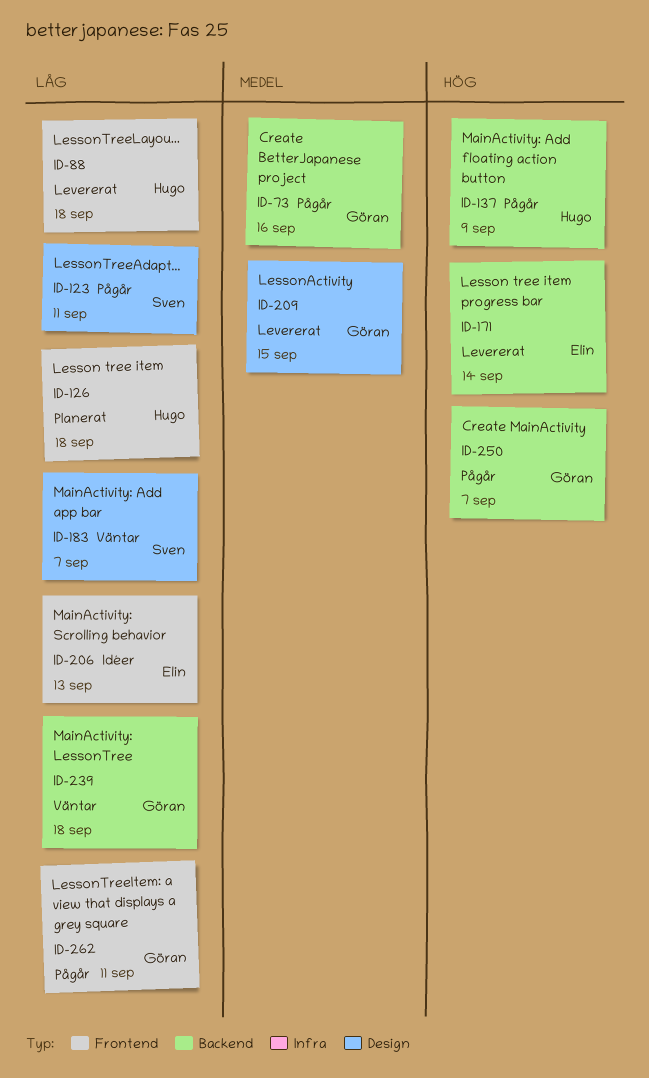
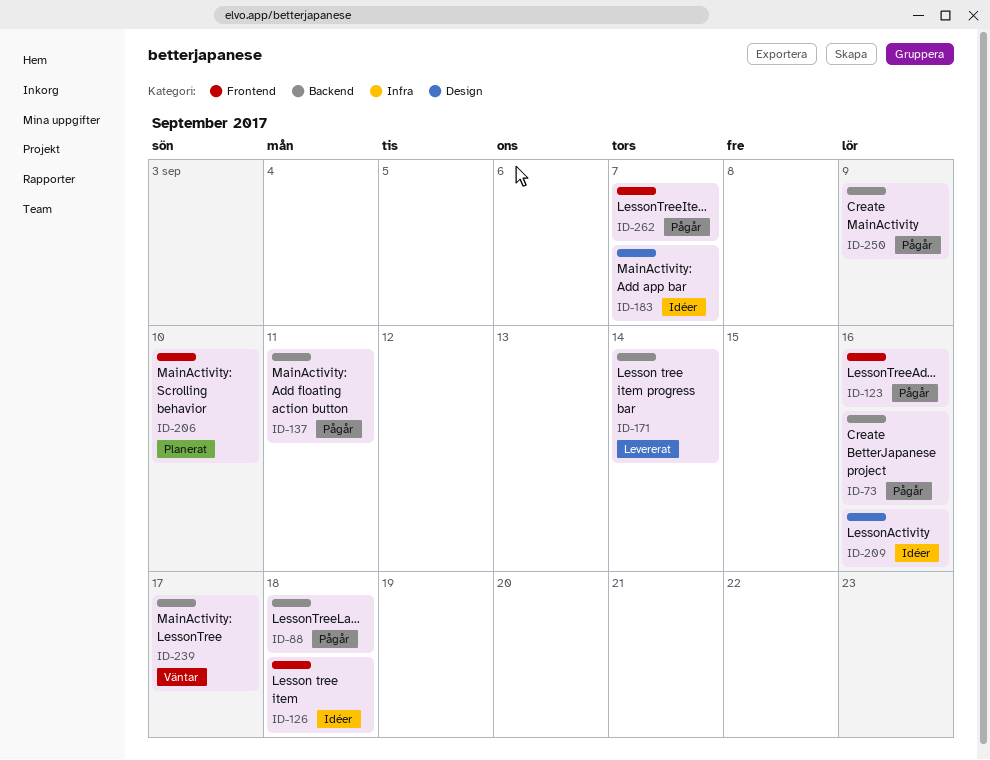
ID-88, status: Levererat -> Pågår
ID-88, label: Frontend -> Backend
ID-123, label: Design -> Frontend
ID-123, due: Sep 11 -> Sep 16
ID-126, status: Planerat -> Idéer
ID-137, due: Sep 9 -> Sep 11
ID-183, status: Väntar -> Idéer
ID-206, status: Idéer -> Planerat
ID-206, due: Sep 13 -> Sep 10
ID-209, status: Levererat -> Idéer
ID-209, due: Sep 15 -> Sep 16
ID-239, due: Sep 18 -> Sep 17
ID-250, due: Sep 7 -> Sep 9
ID-262, due: Sep 11 -> Sep 7

